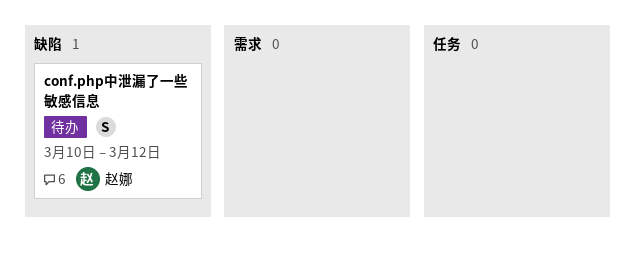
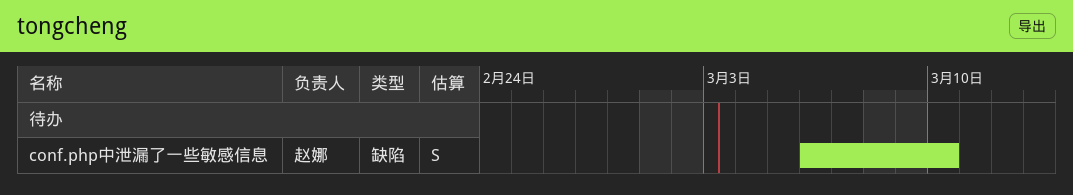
conf.php中泄漏了一些敏感信息, start: Mar 10 -> Mar 6
conf.php中泄漏了一些敏感信息, due: Mar 12 -> Mar 10

